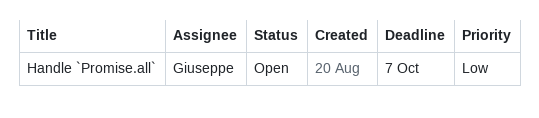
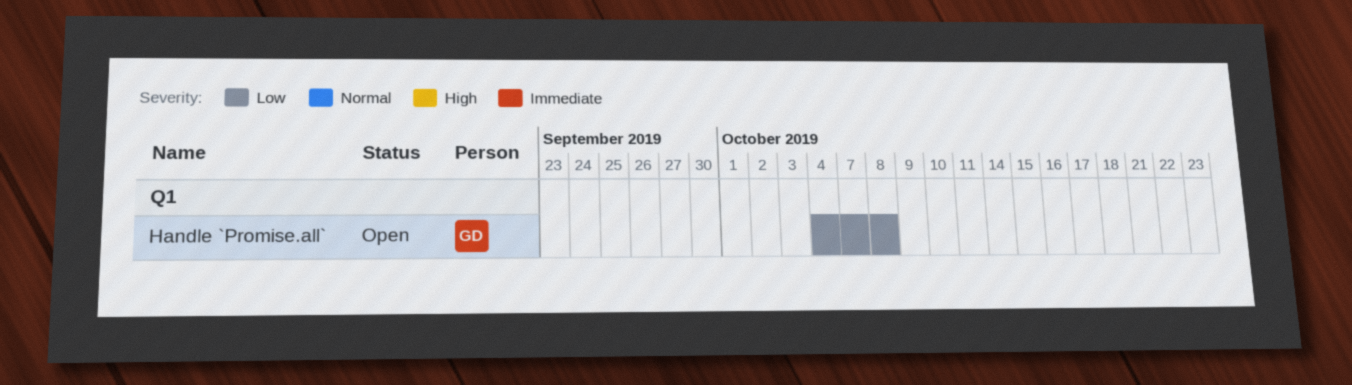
Handle `Promise.all`, due: Oct 7 -> Oct 8

